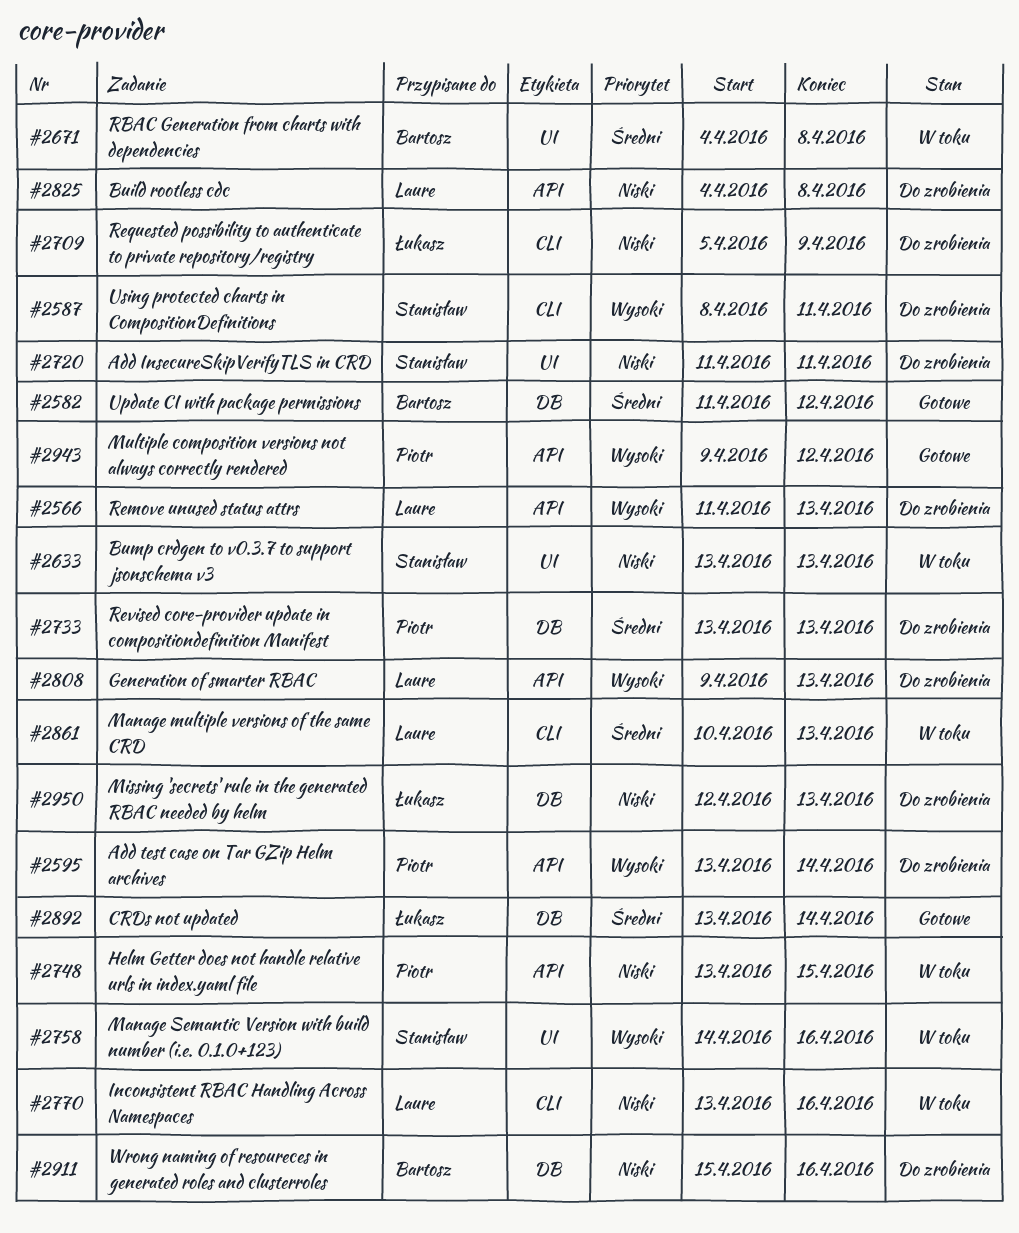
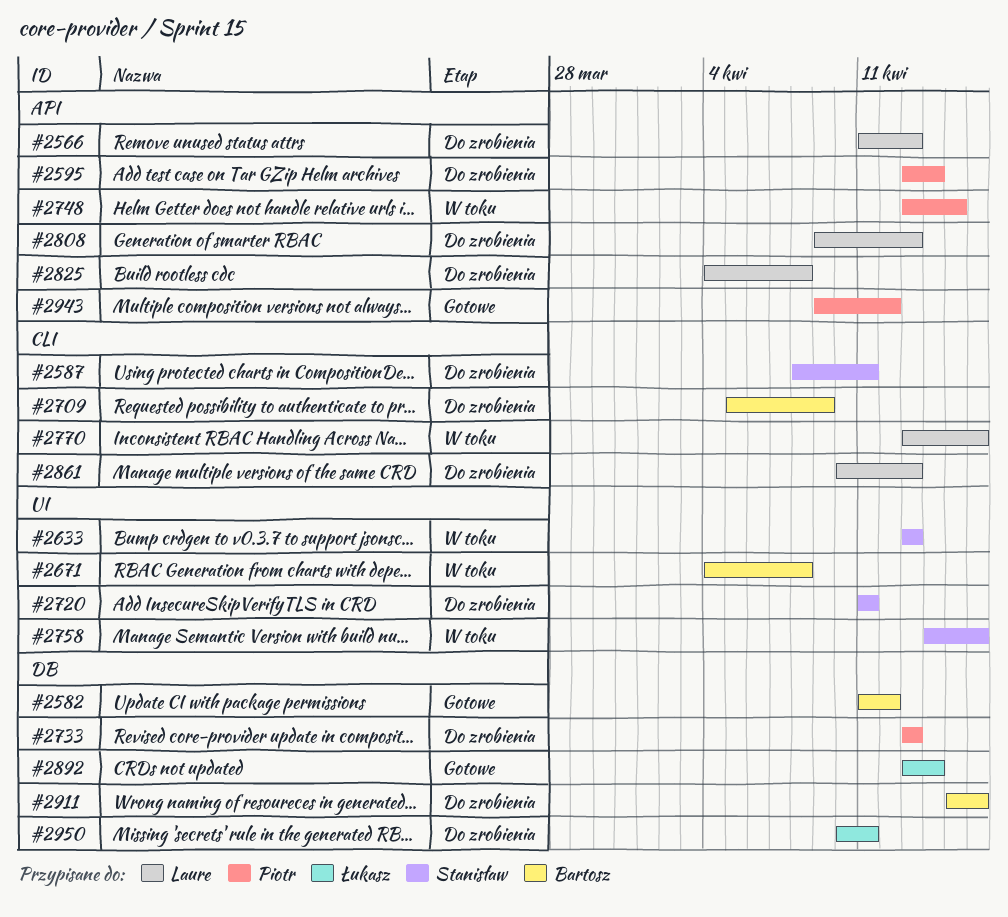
#2709, owner: Łukasz -> Bartosz
#2861, status: W toku -> Do zrobienia
#2950, start: Apr 12 -> Apr 10
#2950, due: Apr 13 -> Apr 11

